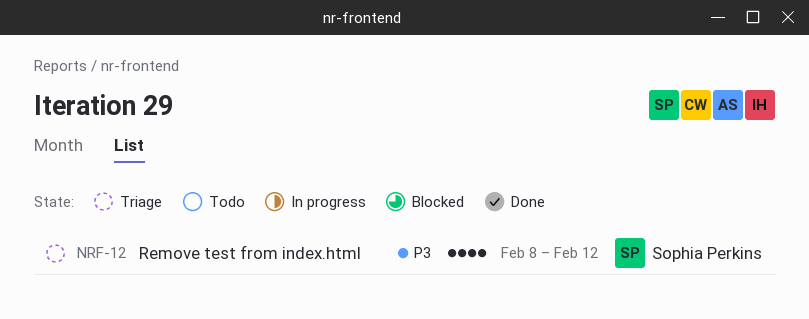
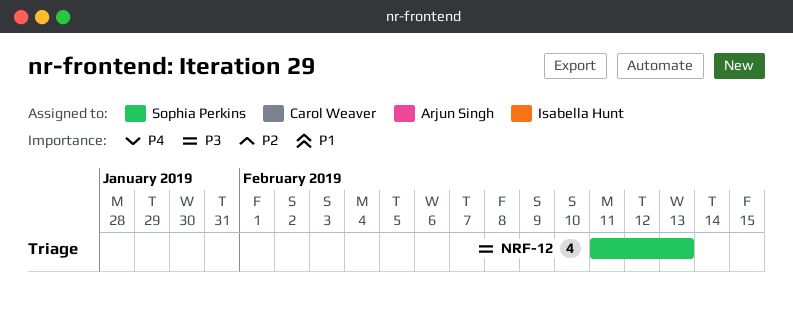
NRF-12, start: Feb 8 -> Feb 11
NRF-12, due: Feb 12 -> Feb 13

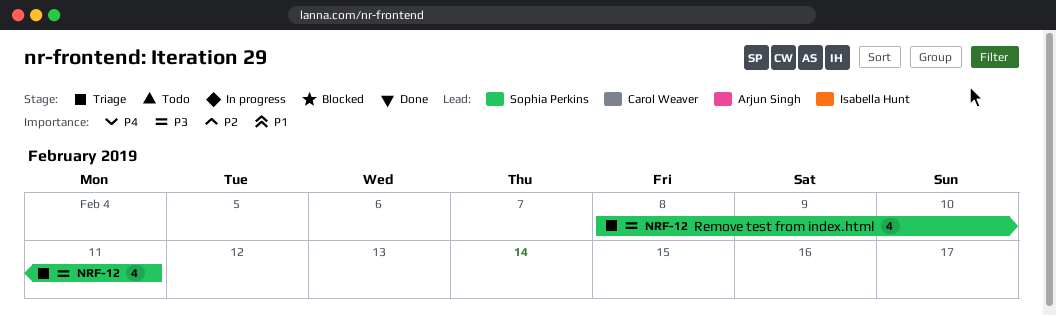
NRF-12, start: Feb 11 -> Feb 8
NRF-12, due: Feb 13 -> Feb 11

